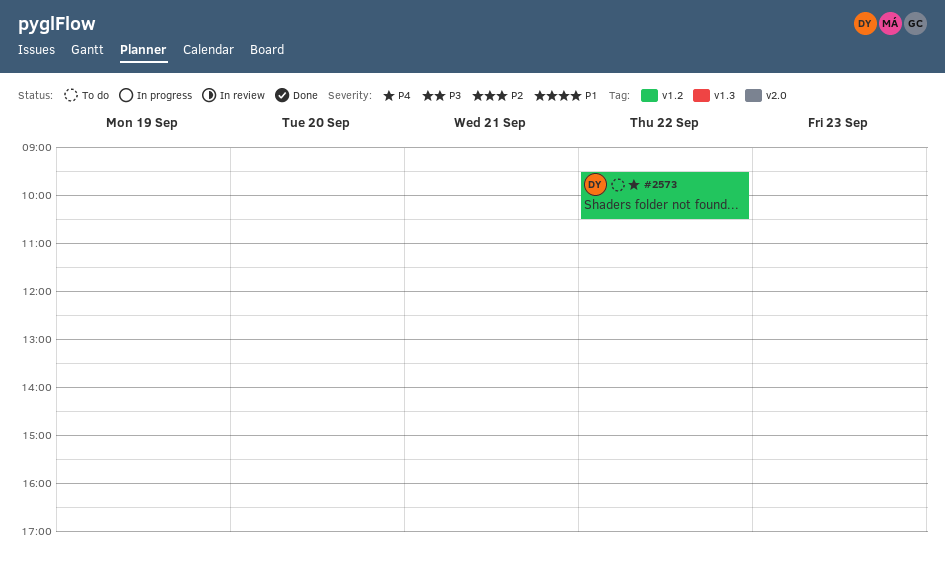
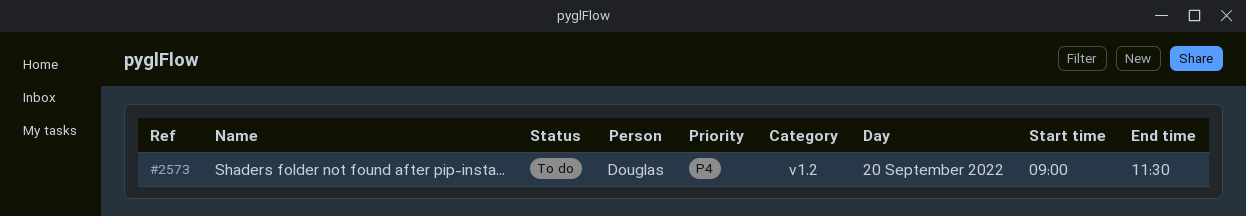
#2573, day: Sep 22 -> Sep 20
#2573, begins: 09:30 -> 09:00
#2573, ends: 10:30 -> 11:30

